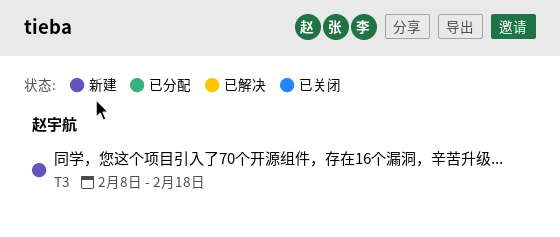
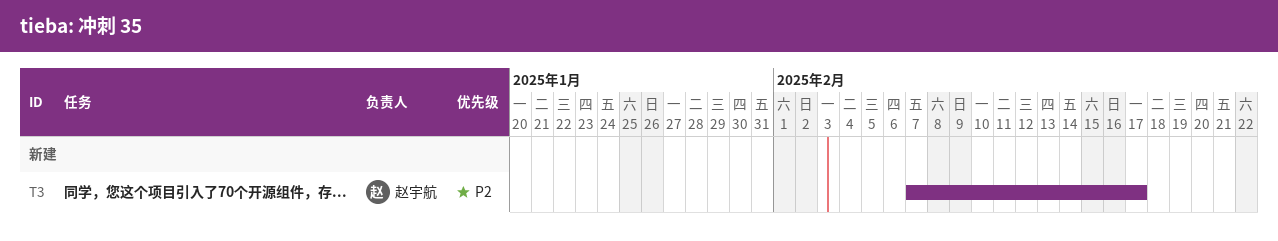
T3, start: Feb 8 -> Feb 7
T3, due: Feb 18 -> Feb 17

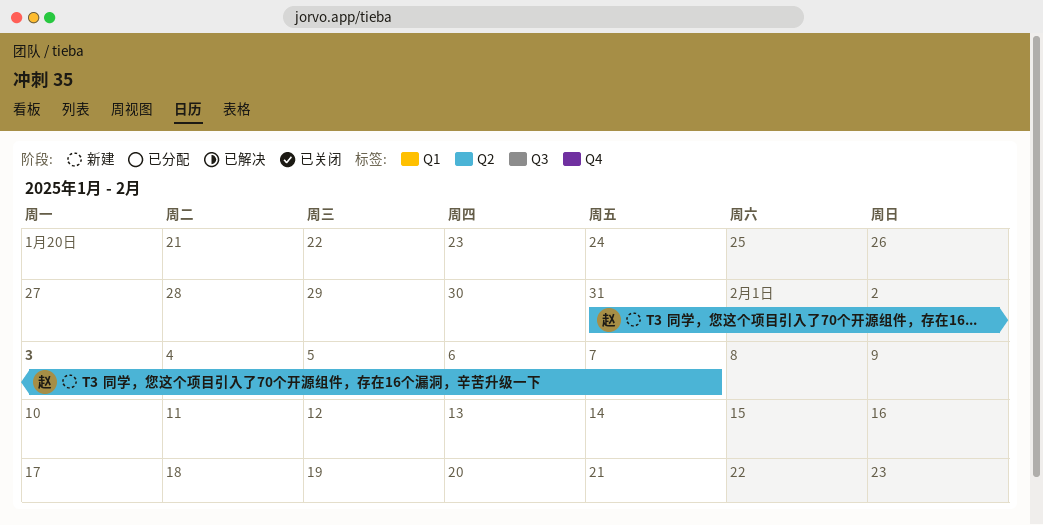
T3, start: Feb 7 -> Jan 31
T3, due: Feb 17 -> Feb 7

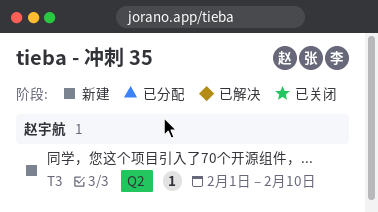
T3, start: Jan 31 -> Feb 1
T3, due: Feb 7 -> Feb 10

